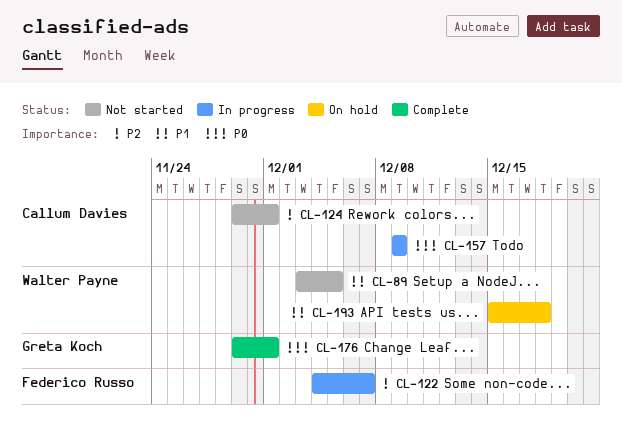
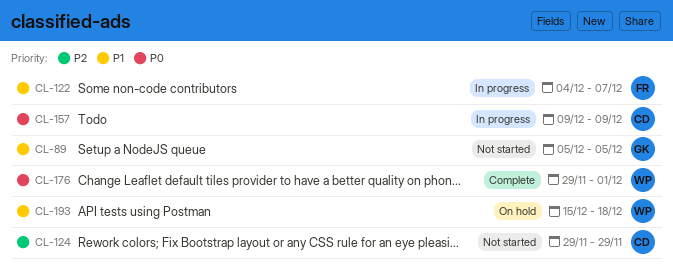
CL-89, owner: Walter Payne -> Greta Koch
CL-89, start: Dec 3 -> Dec 5
CL-122, priority: P2 -> P1
CL-124, due: Dec 1 -> Nov 29
CL-176, owner: Greta Koch -> Walter Payne

